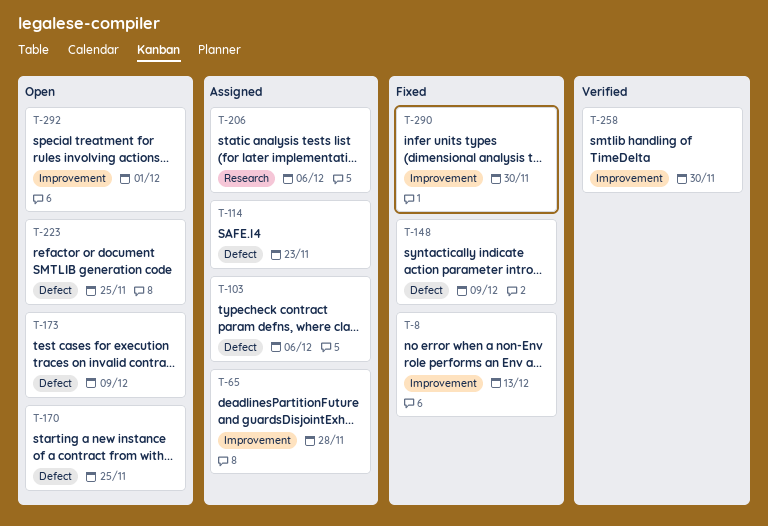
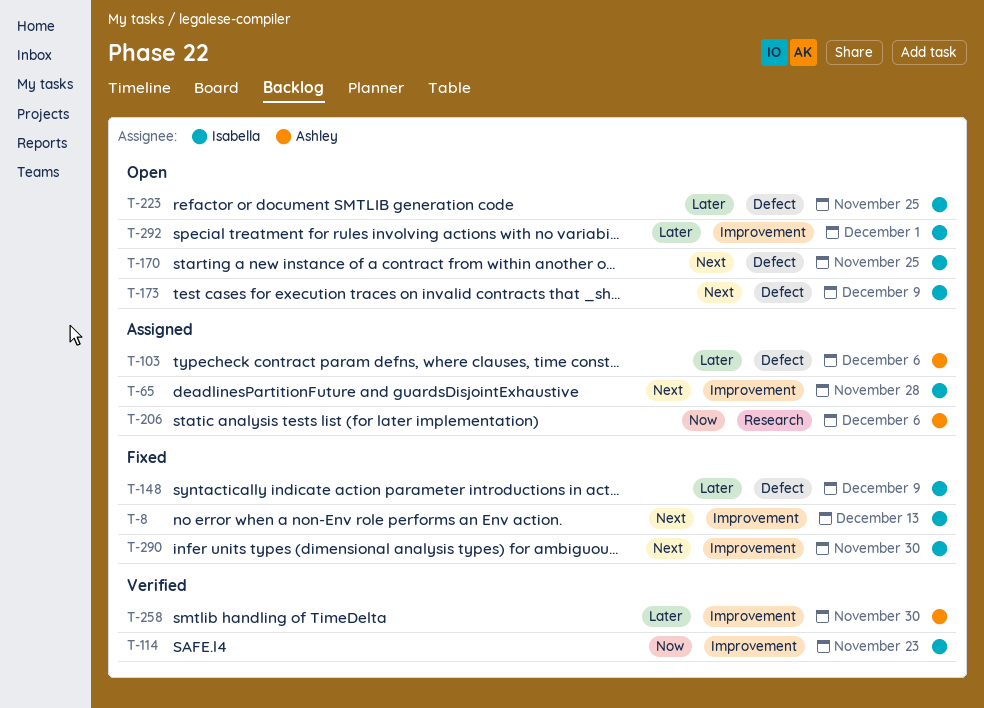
T-114, status: Assigned -> Verified
T-114, label: Defect -> Improvement

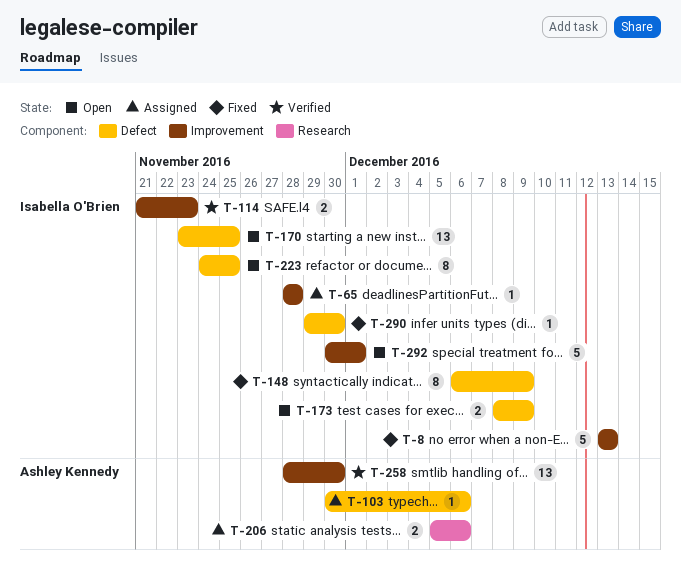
T-290, label: Improvement -> Defect

